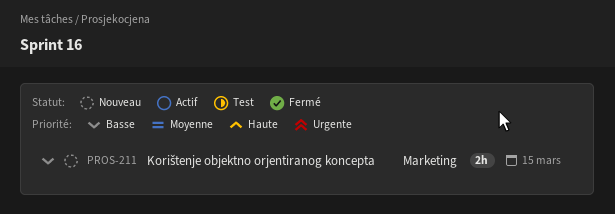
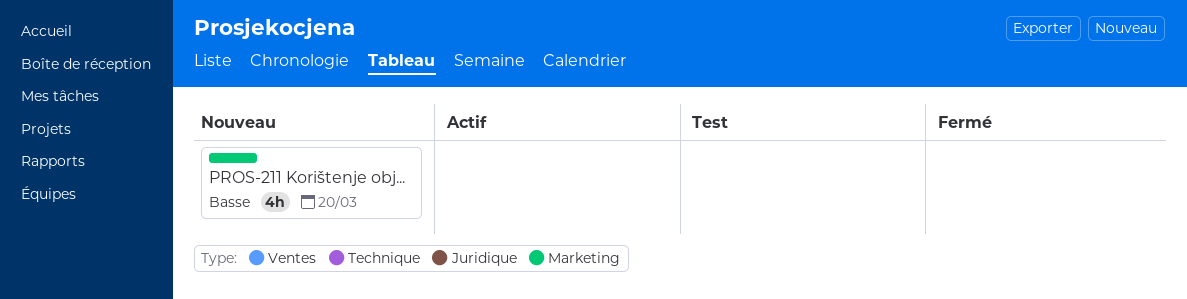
PROS-211, estimate: 2h -> 4h
PROS-211, due: Mar 15 -> Mar 20

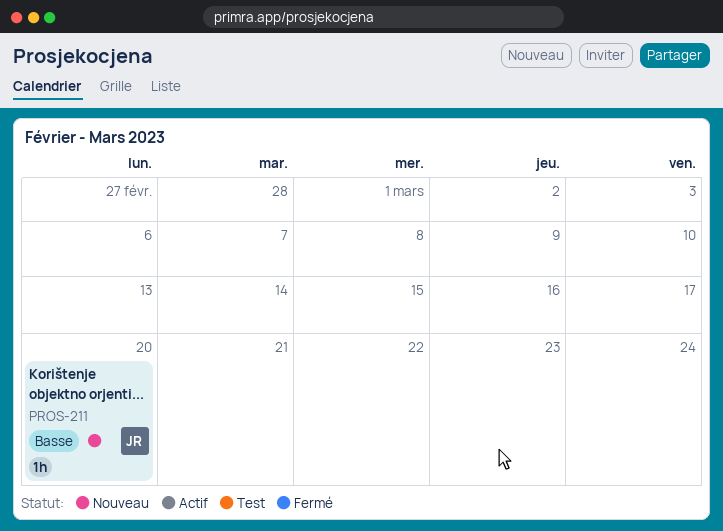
PROS-211, estimate: 4h -> 1h

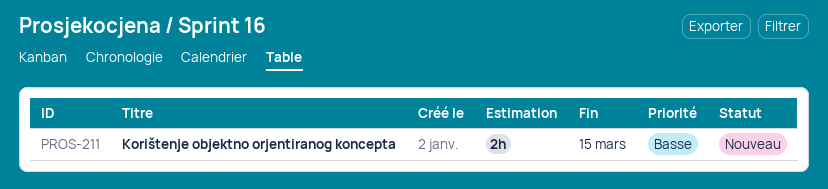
PROS-211, estimate: 1h -> 2h
PROS-211, due: Mar 20 -> Mar 15

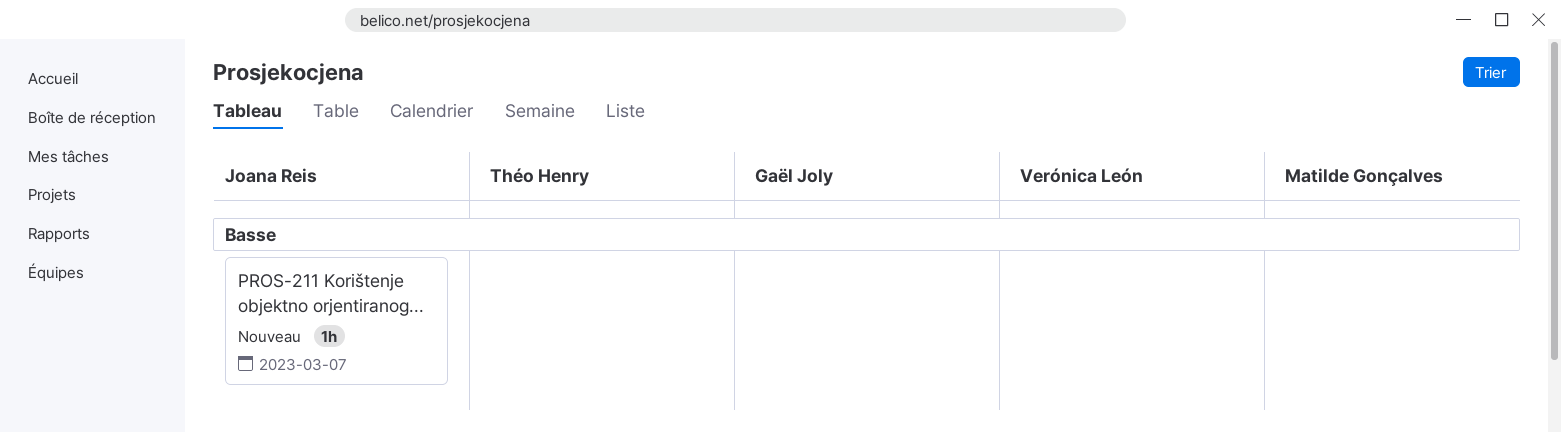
PROS-211, estimate: 2h -> 1h
PROS-211, due: Mar 15 -> Mar 7

